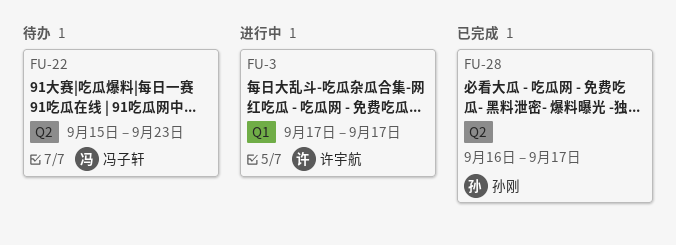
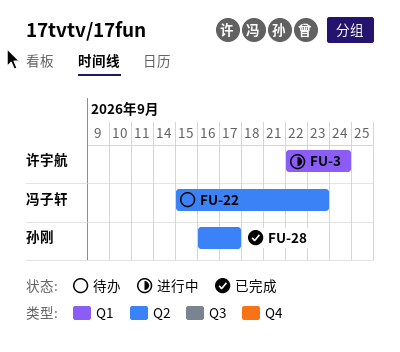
FU-3, start: Sep 17 -> Sep 22
FU-3, due: Sep 17 -> Sep 24

